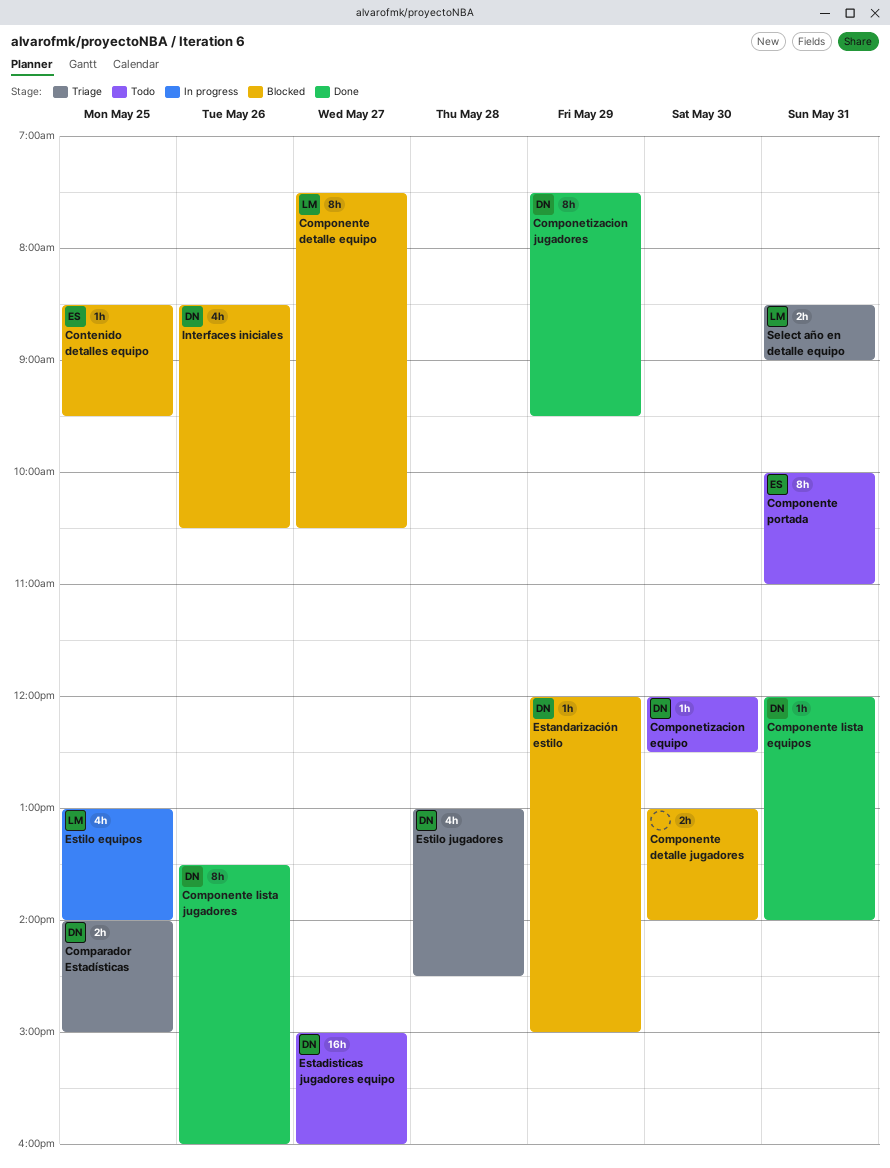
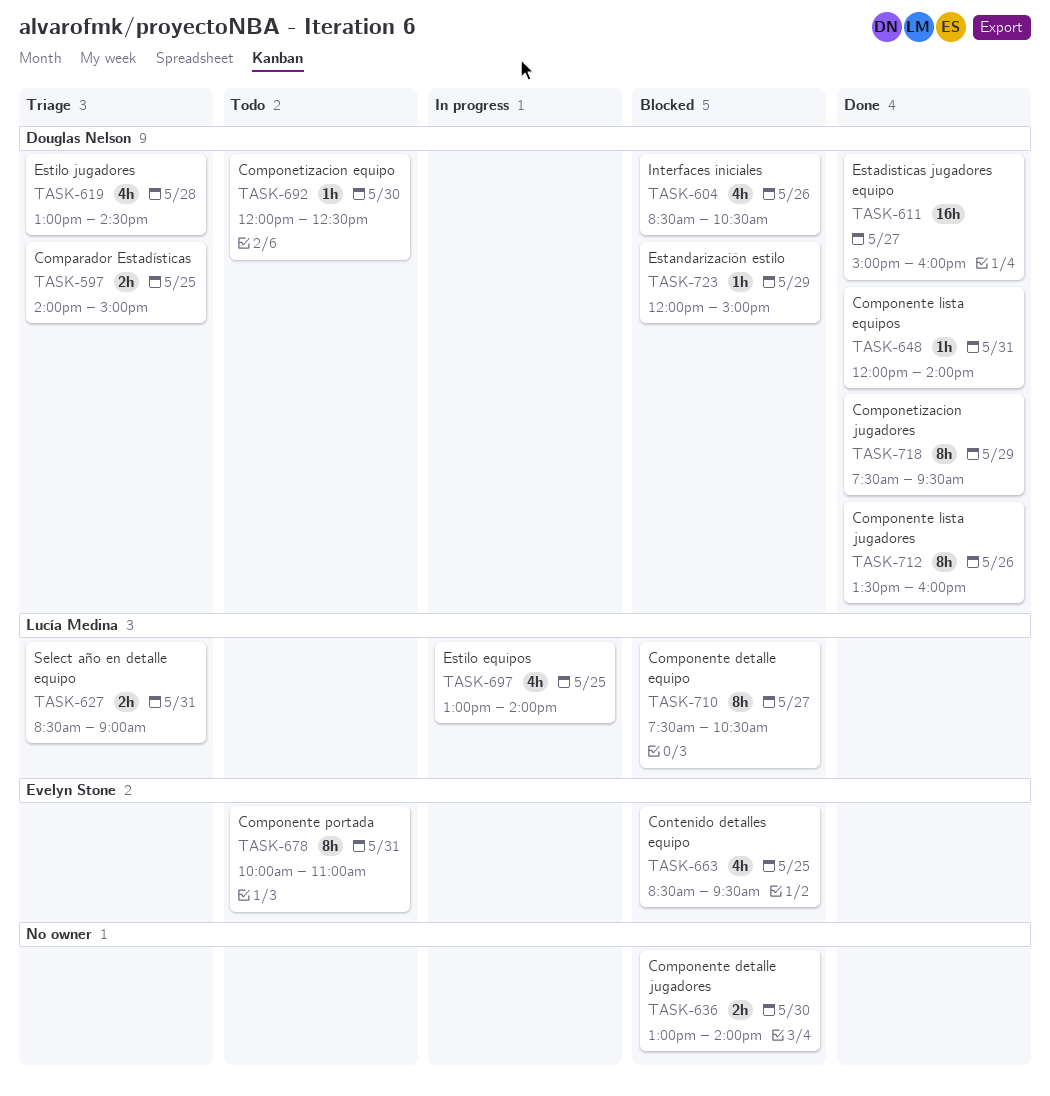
Contenido detalles equipo, estimate: 1h -> 4h
Estadisticas jugadores equipo, status: Todo -> Done

